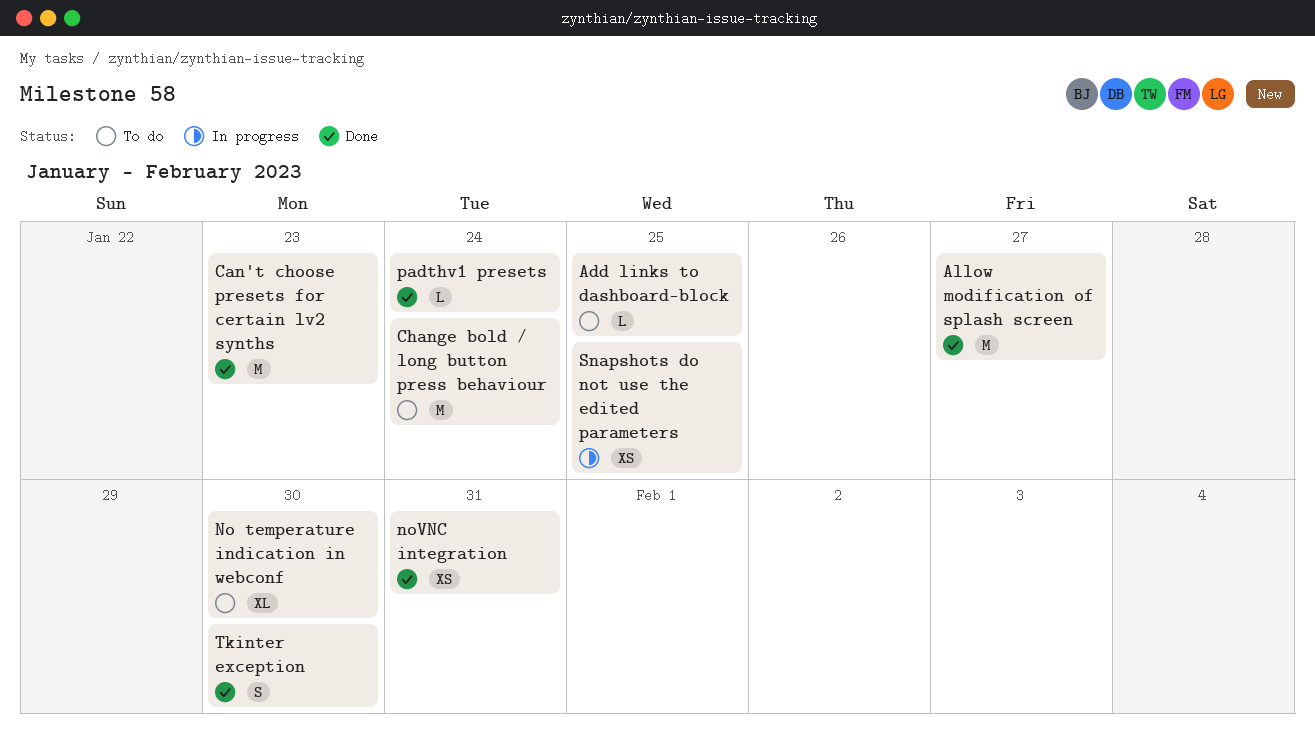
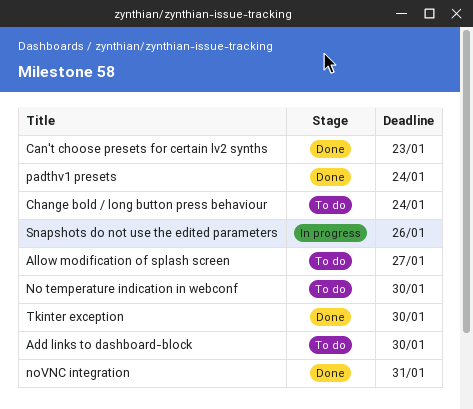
Add links to dashboard-block, due: Jan 25 -> Jan 30
Allow modification of splash screen, status: Done -> To do
Snapshots do not use the edited parameters, due: Jan 25 -> Jan 26

